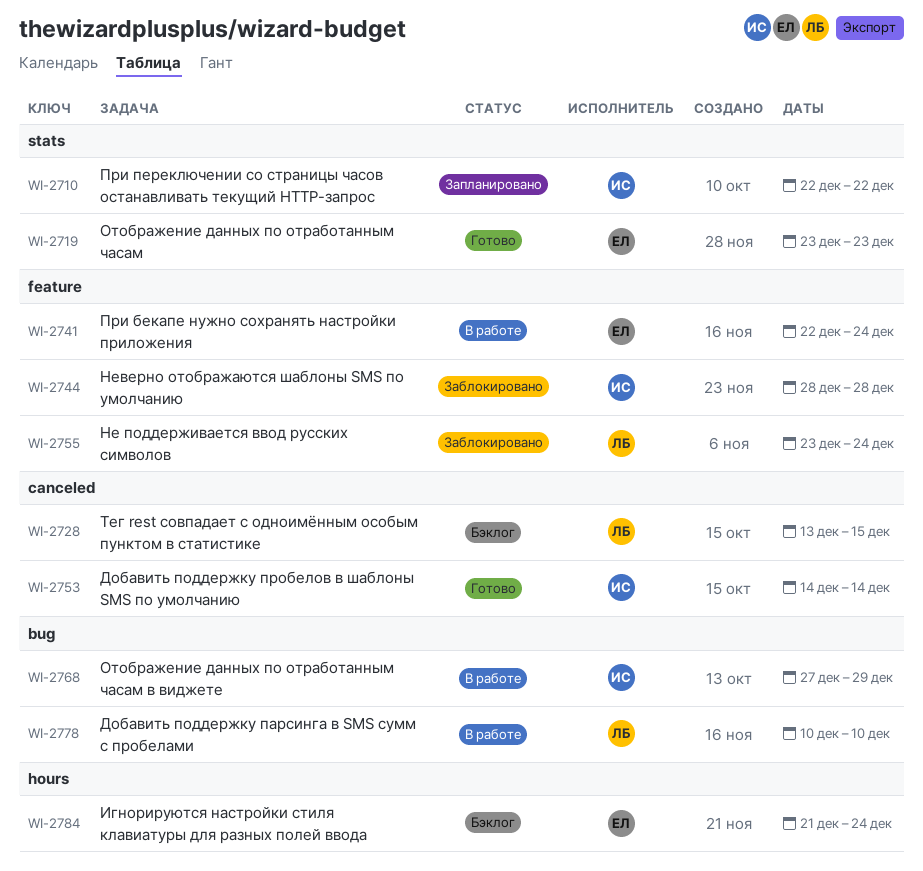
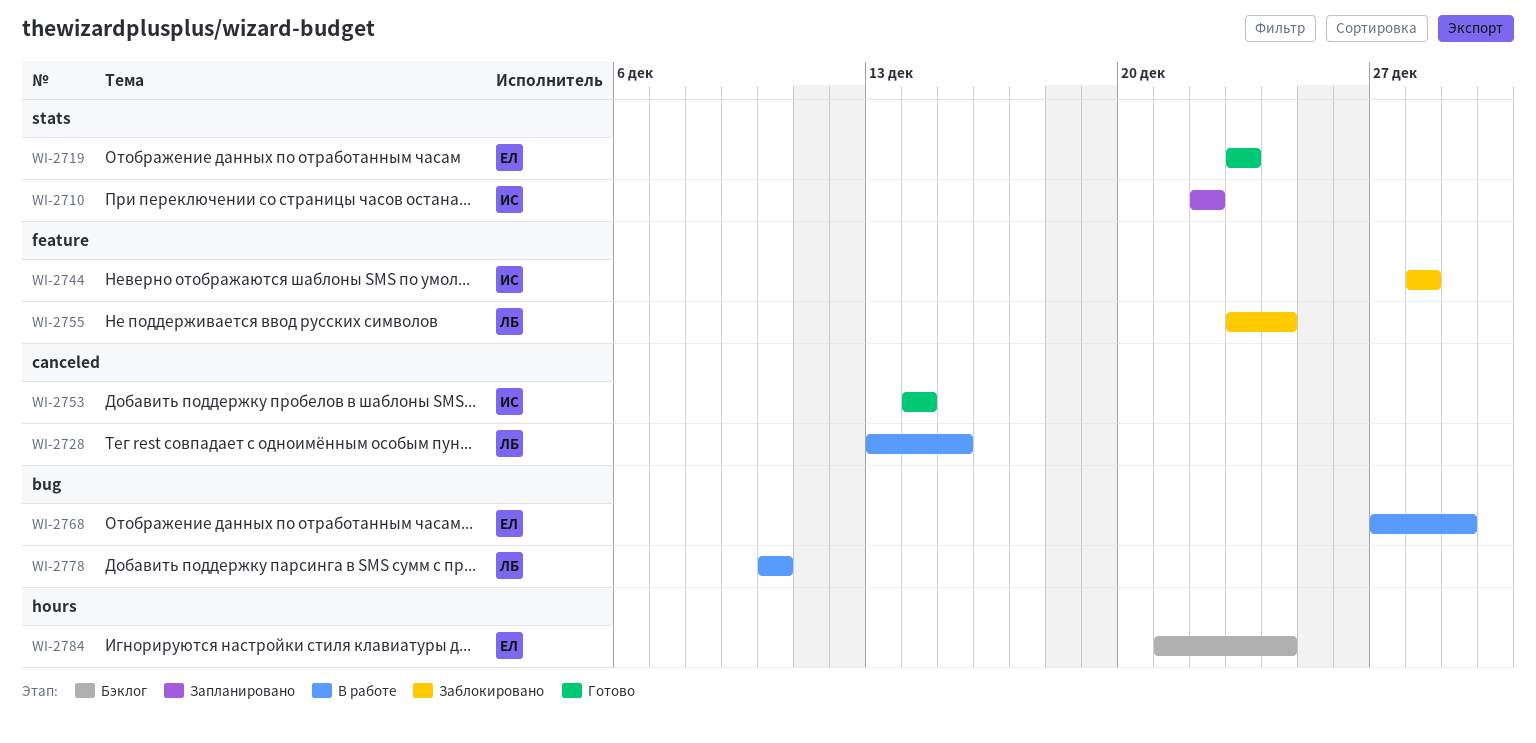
WI-2728, status: Бэклог -> В работе
WI-2741: present -> none
WI-2768, owner: ИС -> ЕЛ

